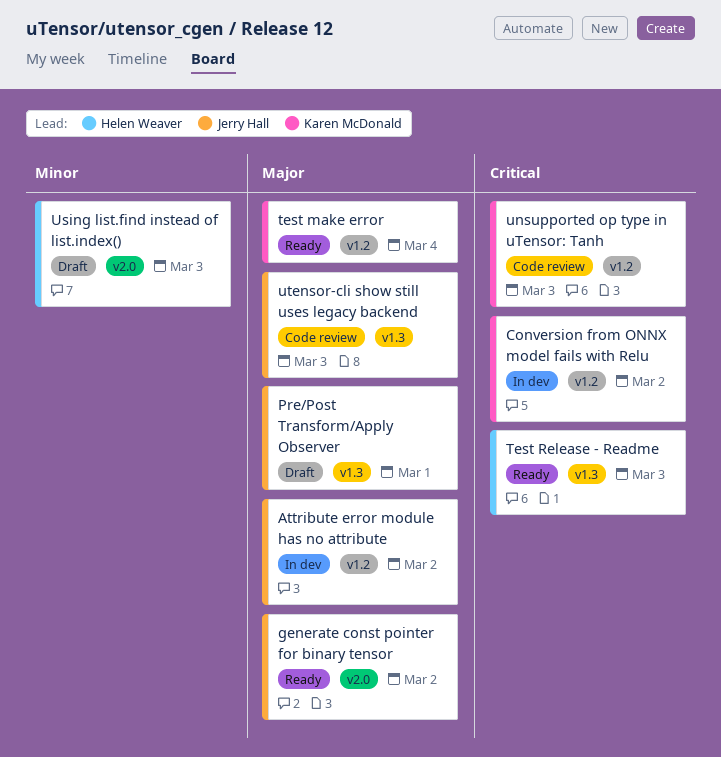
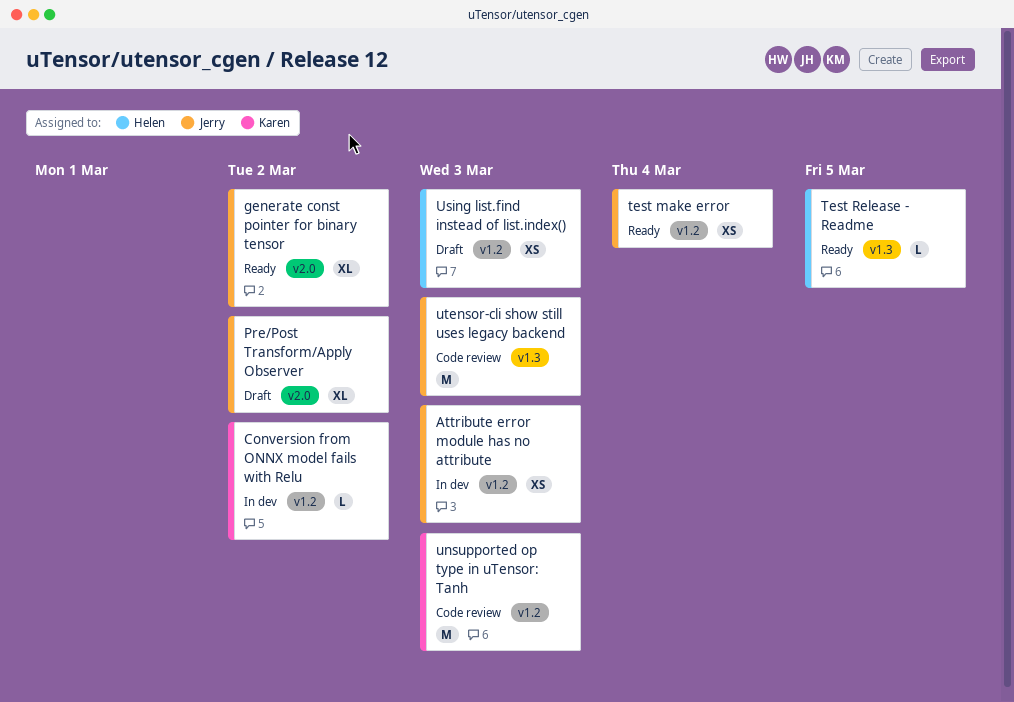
Attribute error module has no attribute, due: Mar 2 -> Mar 3
Pre/Post Transform/Apply Observer, label: v1.3 -> v2.0
Pre/Post Transform/Apply Observer, due: Mar 1 -> Mar 2
test make error, owner: Karen McDonald -> Jerry Hall
Test Release - Readme, due: Mar 3 -> Mar 5
Using list.find instead of list.index(), label: v2.0 -> v1.2

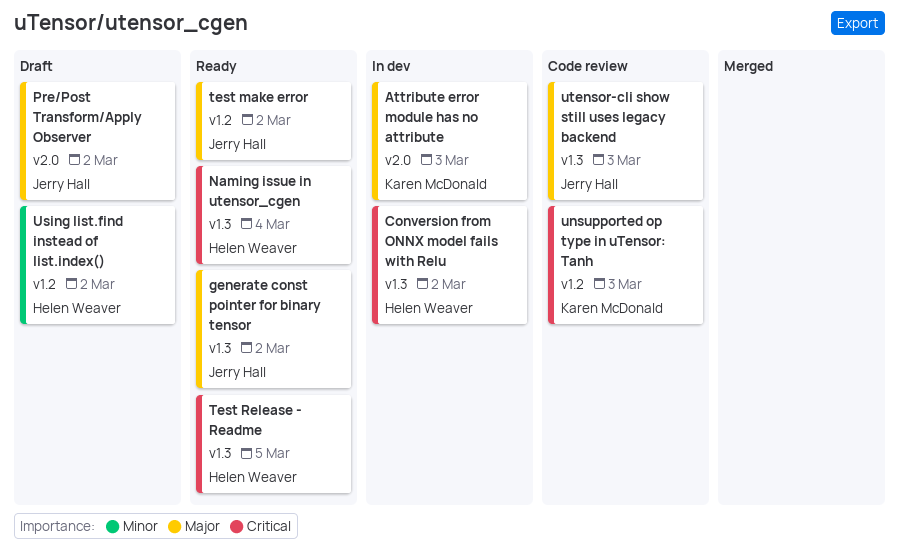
Attribute error module has no attribute, owner: Jerry Hall -> Karen McDonald
Attribute error module has no attribute, label: v1.2 -> v2.0
Conversion from ONNX model fails with Relu, owner: Karen McDonald -> Helen Weaver
Conversion from ONNX model fails with Relu, label: v1.2 -> v1.3
generate const pointer for binary tensor, label: v2.0 -> v1.3
Naming issue in utensor_cgen: none -> present
test make error, due: Mar 4 -> Mar 2
Using list.find instead of list.index(), due: Mar 3 -> Mar 2

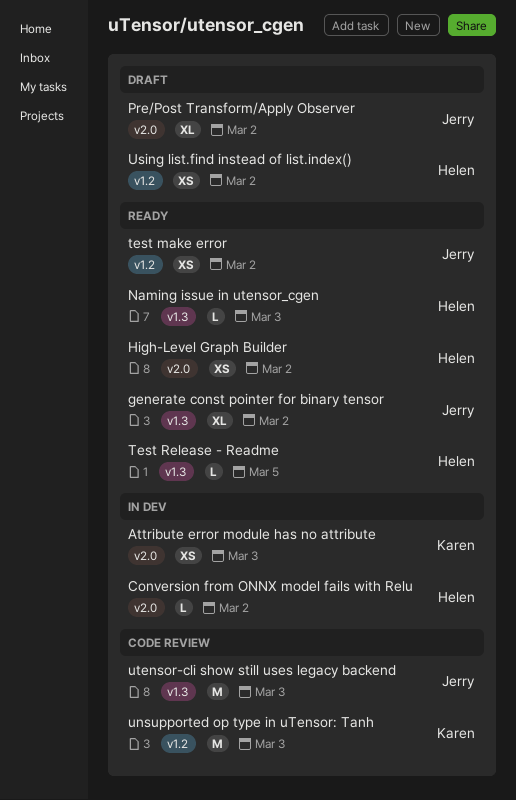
Conversion from ONNX model fails with Relu, label: v1.3 -> v2.0
High-Level Graph Builder: none -> present
Naming issue in utensor_cgen, due: Mar 4 -> Mar 3

